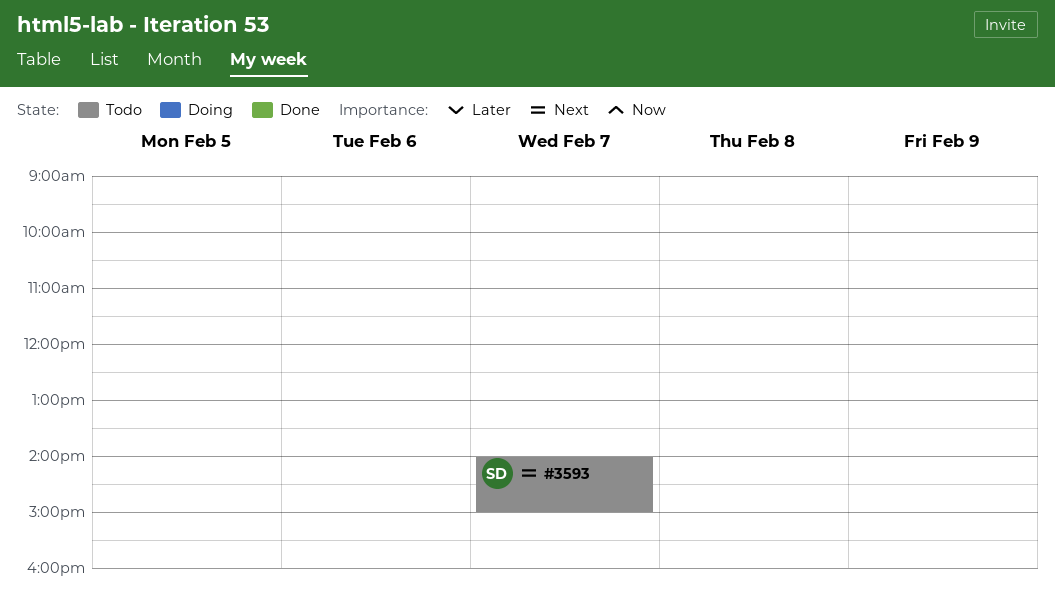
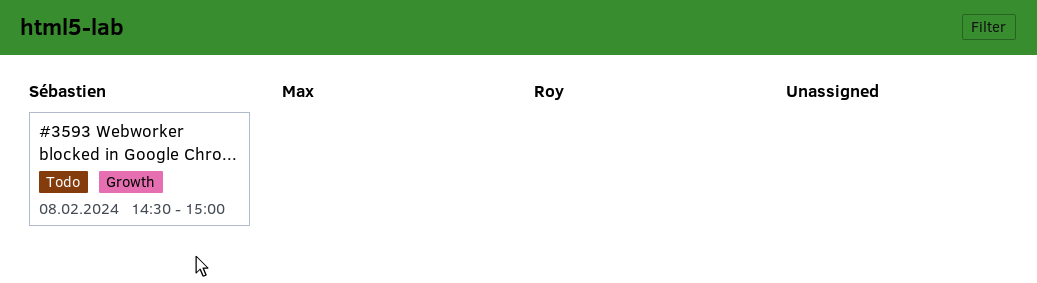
#3593, day: Feb 7 -> Feb 8
#3593, begins: 14:00 -> 14:30

